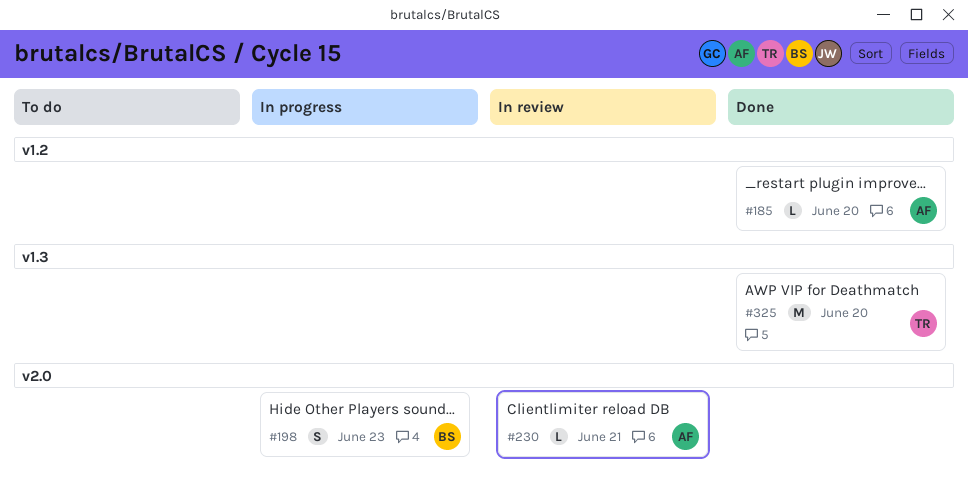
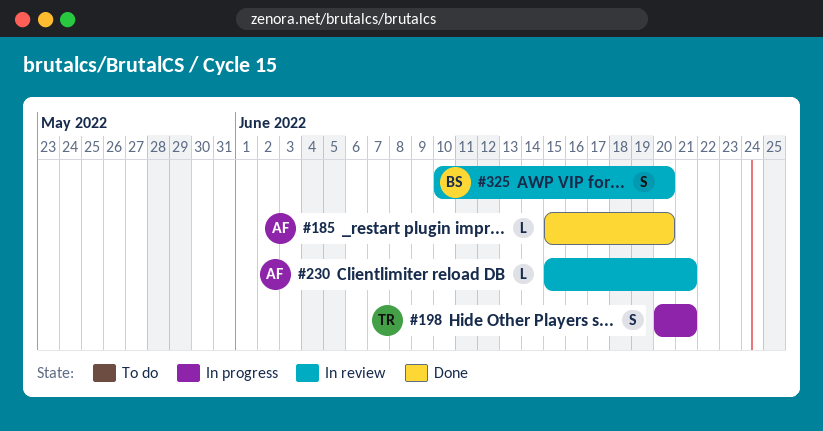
#198, owner: BS -> TR
#198, due: Jun 23 -> Jun 21
#325, status: Done -> In review
#325, owner: TR -> BS
#325, estimate: M -> S

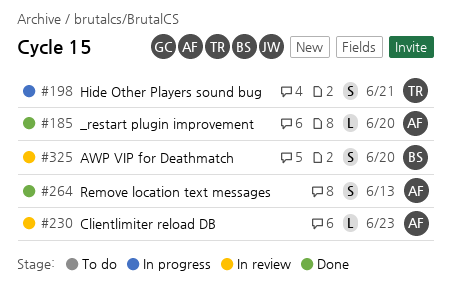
#230, due: Jun 21 -> Jun 23
#264: none -> present

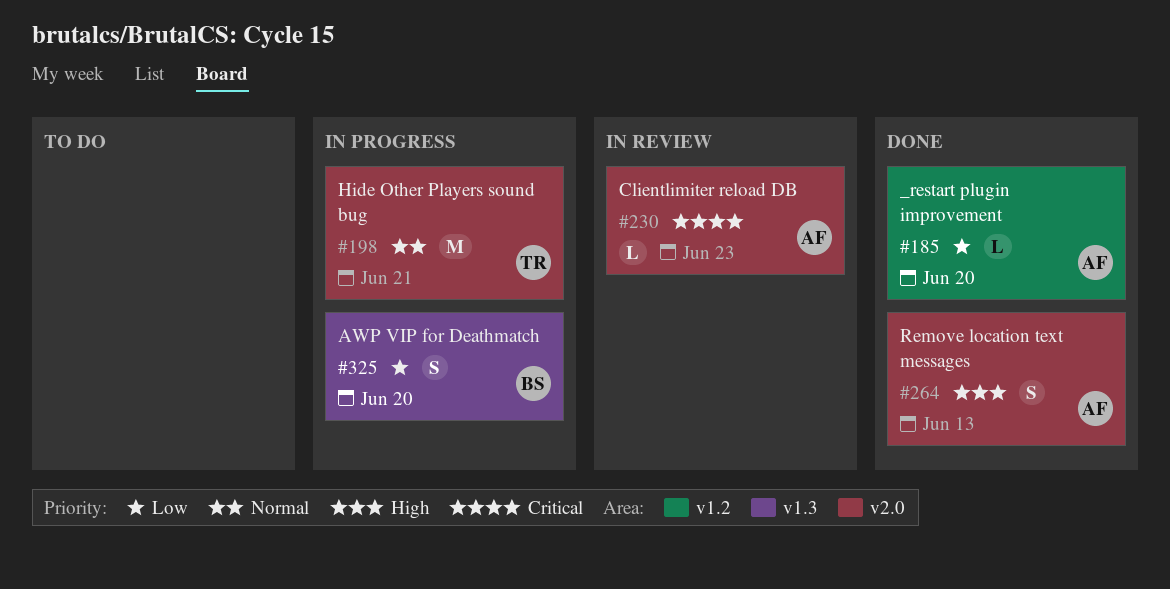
#198, estimate: S -> M
#325, status: In review -> In progress

